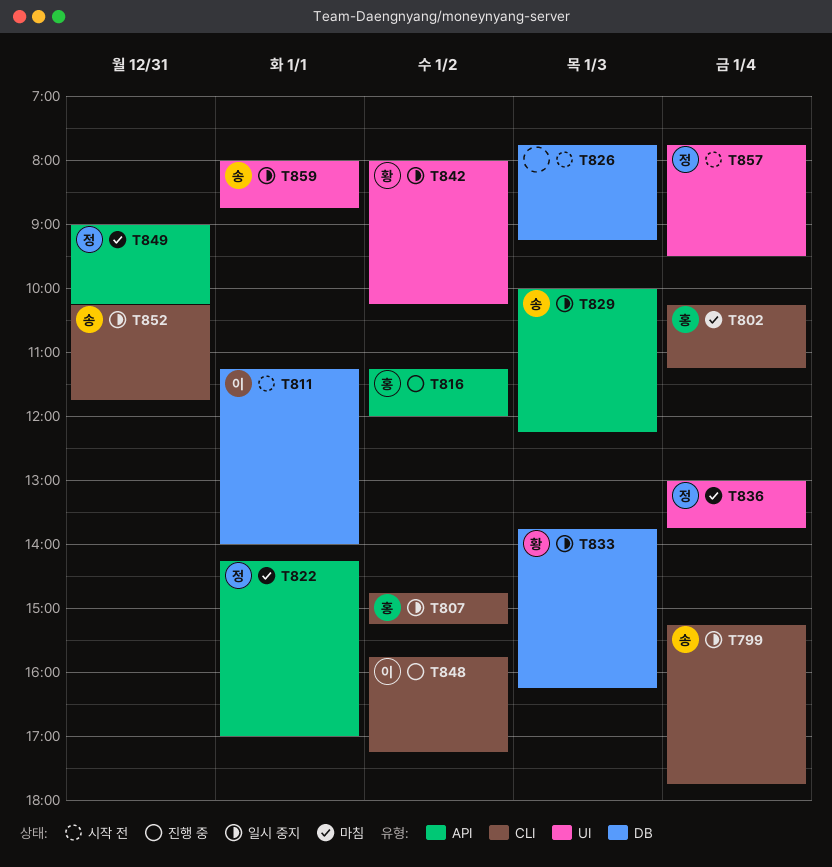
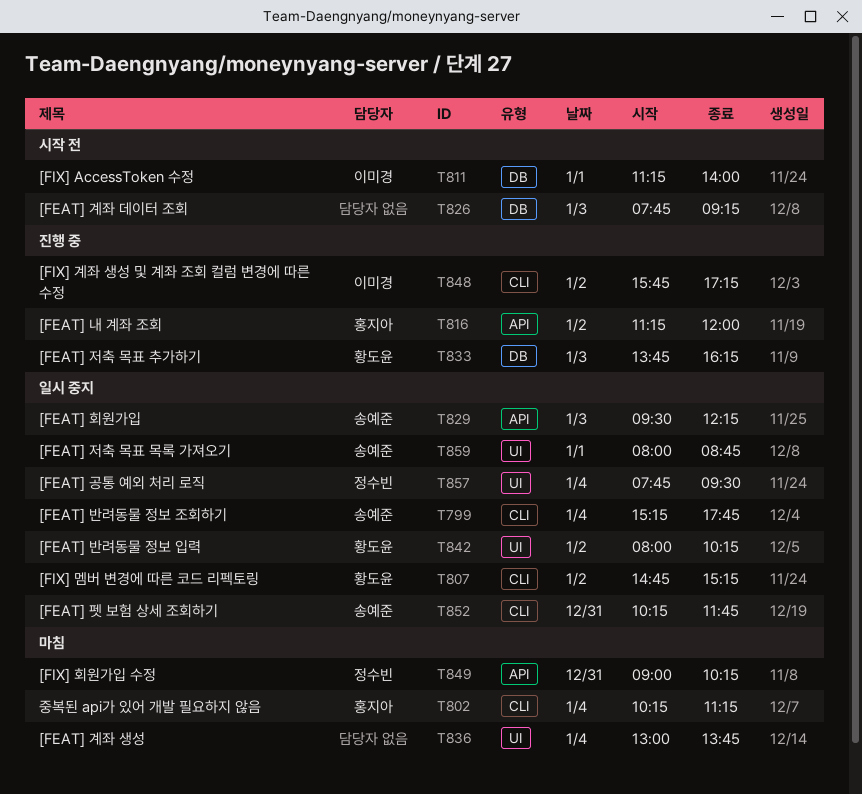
T807, owner: 홍지아 -> 황도윤
T822: present -> none
T829, begins: 10:00 -> 09:30
T833, status: 일시 중지 -> 진행 중
T836, owner: 정수빈 -> none
T857, status: 시작 전 -> 일시 중지

